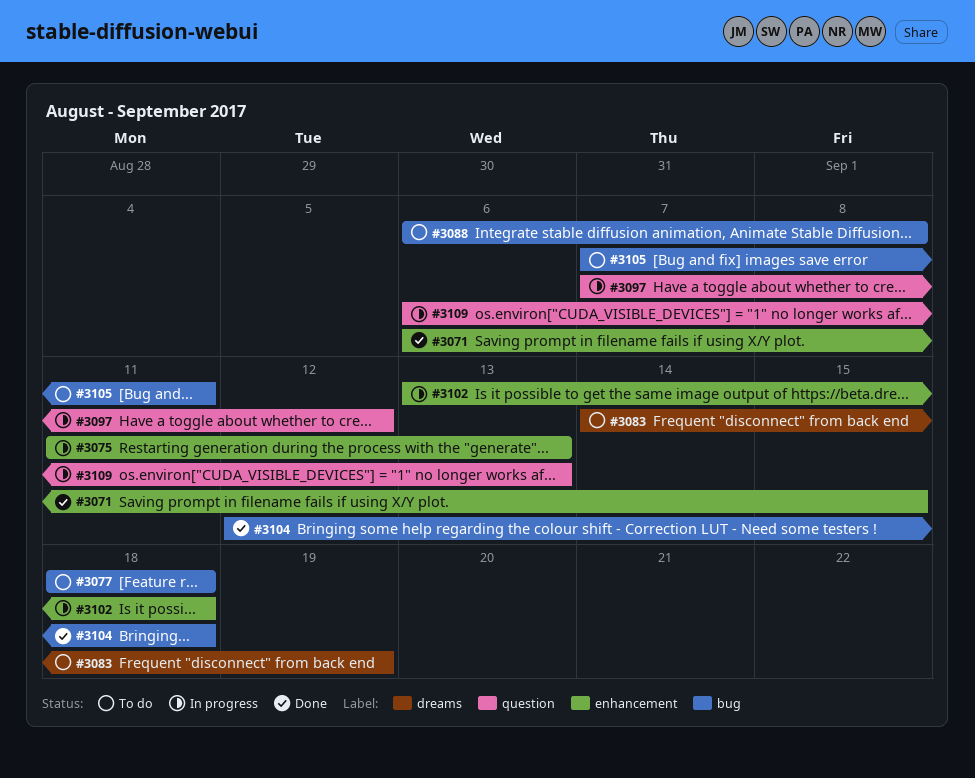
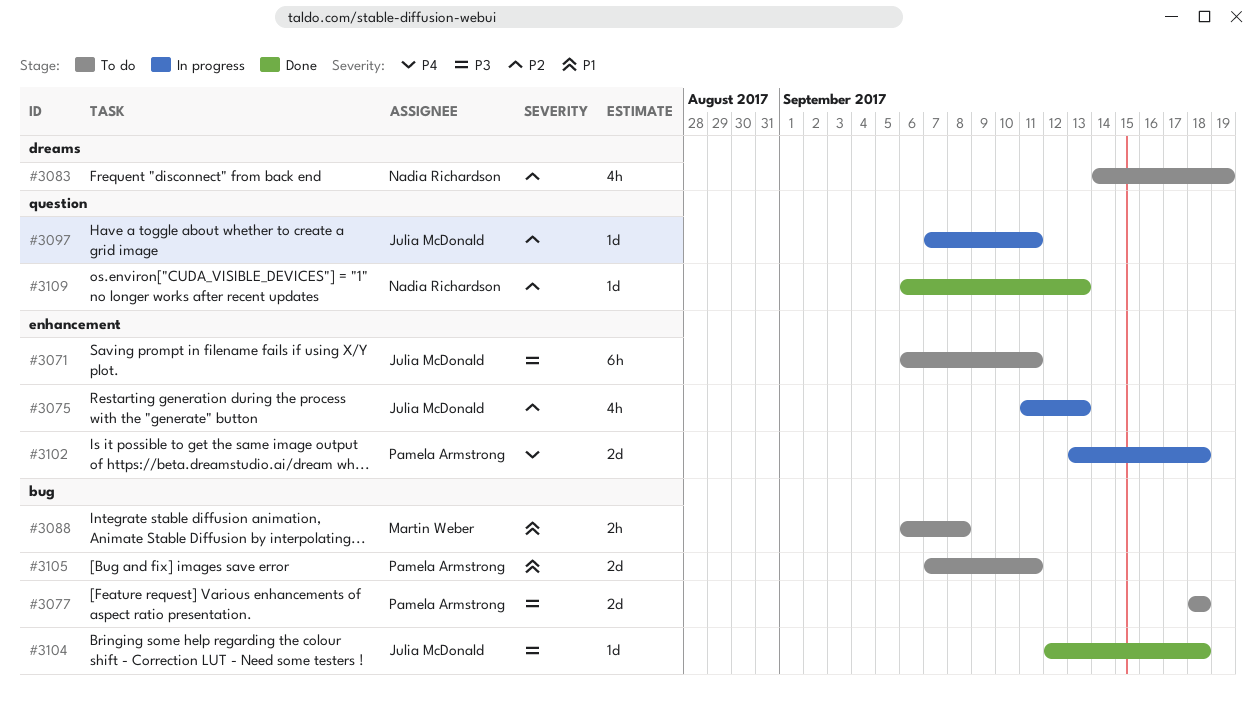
#3071, status: Done -> To do
#3071, due: Sep 15 -> Sep 11
#3097, due: Sep 12 -> Sep 11
#3109, status: In progress -> Done

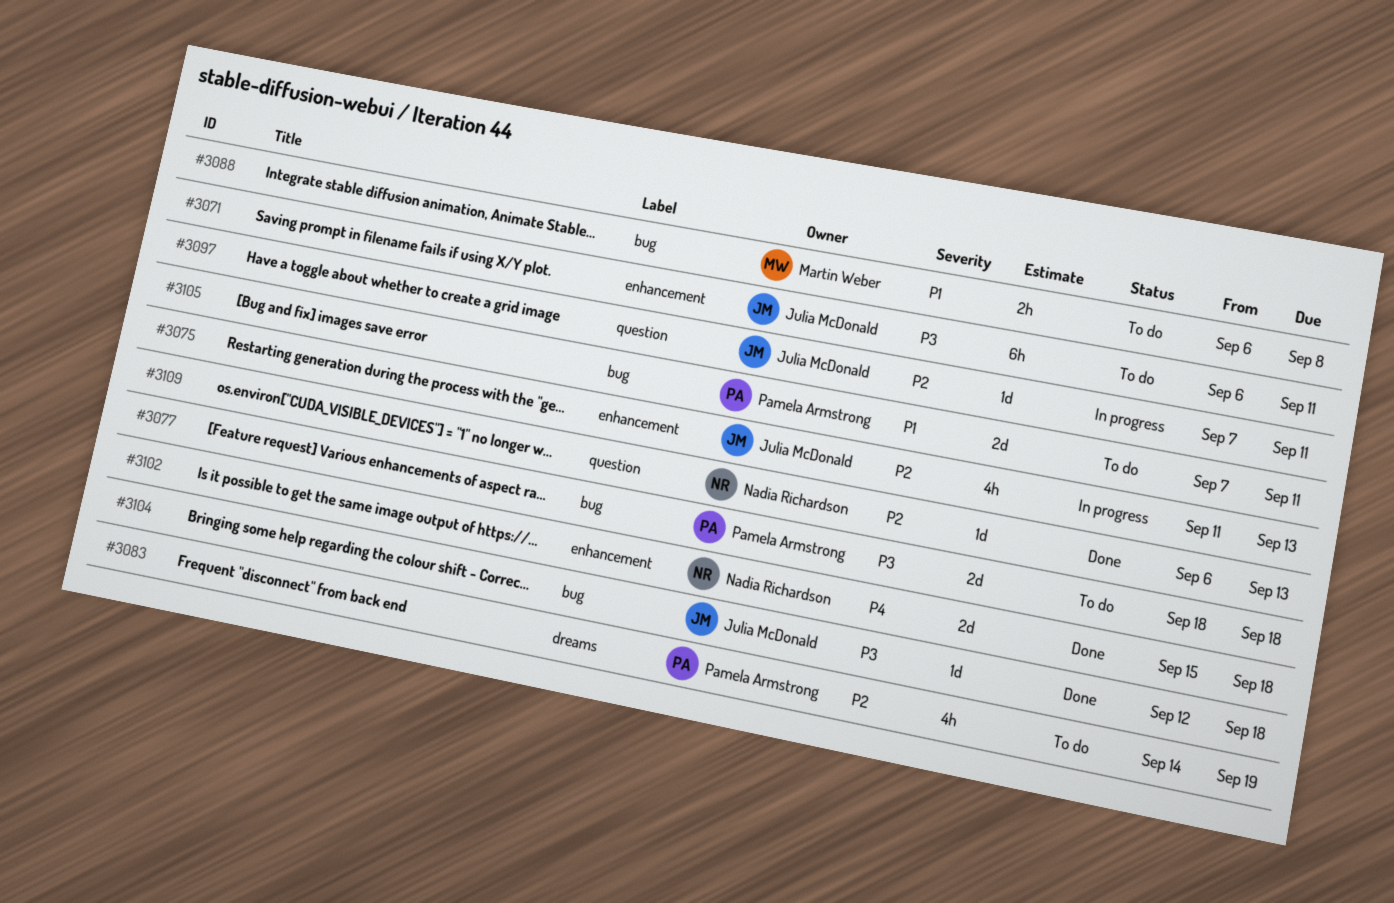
#3083, owner: Nadia Richardson -> Pamela Armstrong
#3102, status: In progress -> Done
#3102, owner: Pamela Armstrong -> Nadia Richardson
#3102, start: Sep 13 -> Sep 15

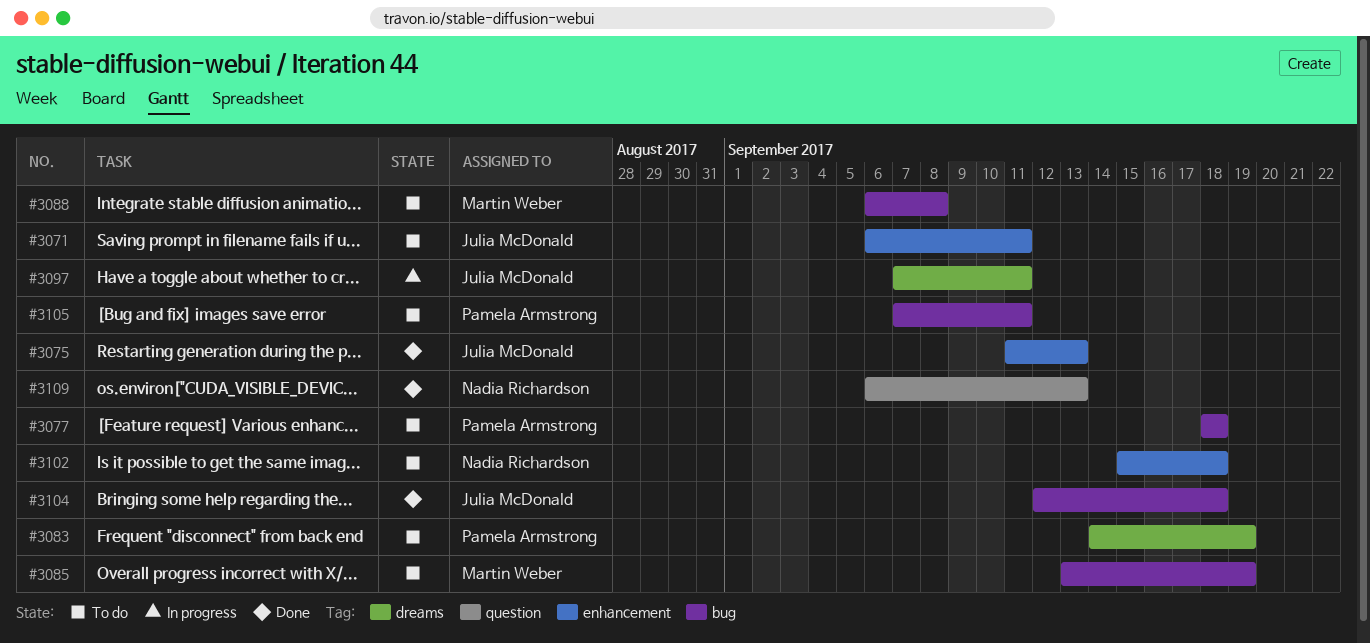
#3075, status: In progress -> Done
#3085: none -> present
#3097, label: question -> dreams
#3102, status: Done -> To do

